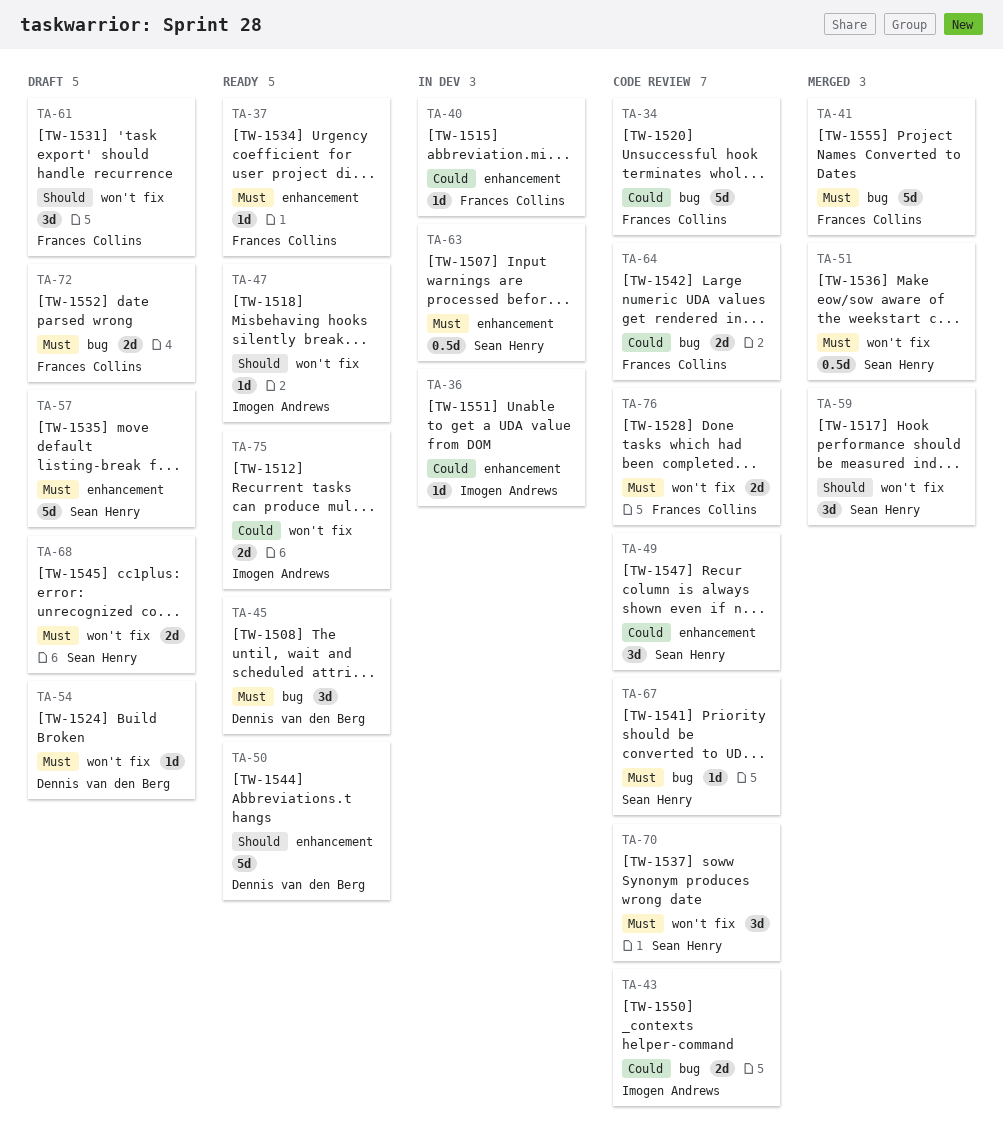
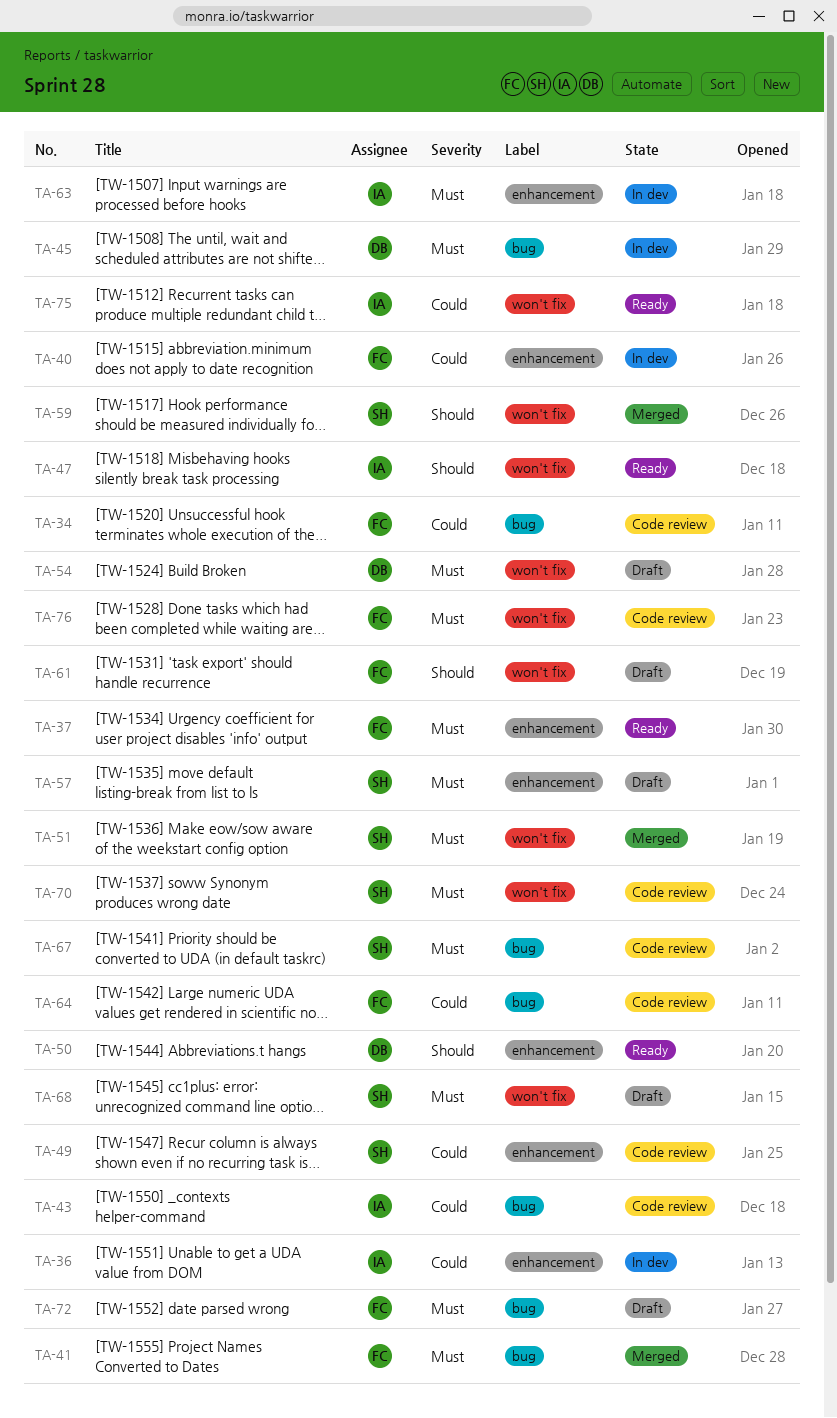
TA-45, status: Ready -> In dev
TA-63, owner: Sean Henry -> Imogen Andrews

